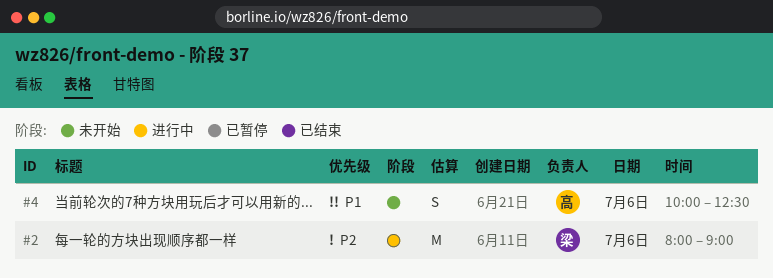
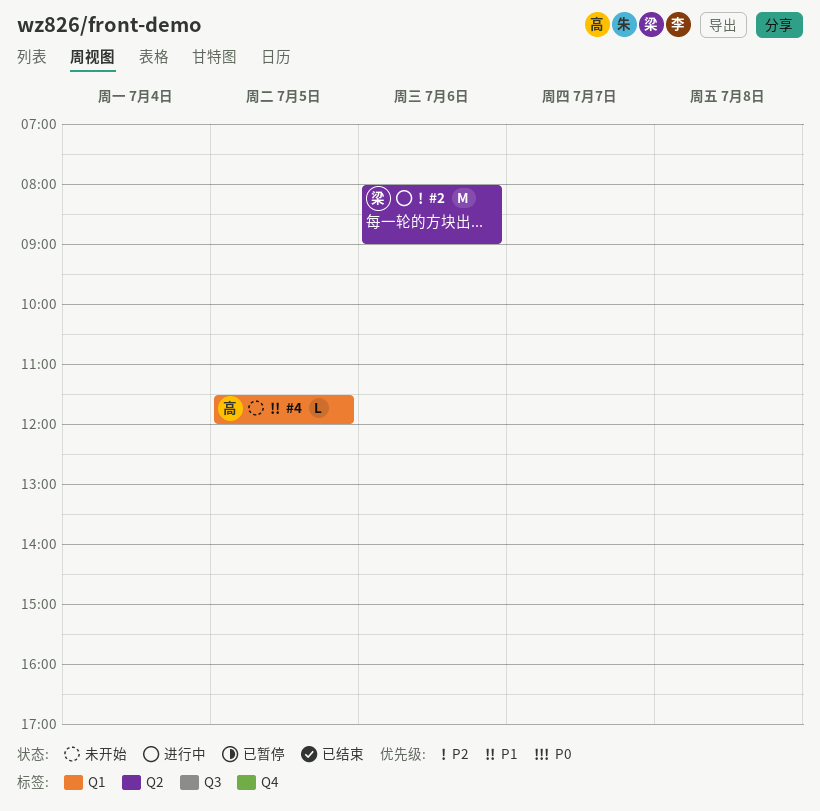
#4, estimate: S -> L
#4, day: Jul 6 -> Jul 5
#4, begins: 10:00 -> 11:30
#4, ends: 12:30 -> 12:00

